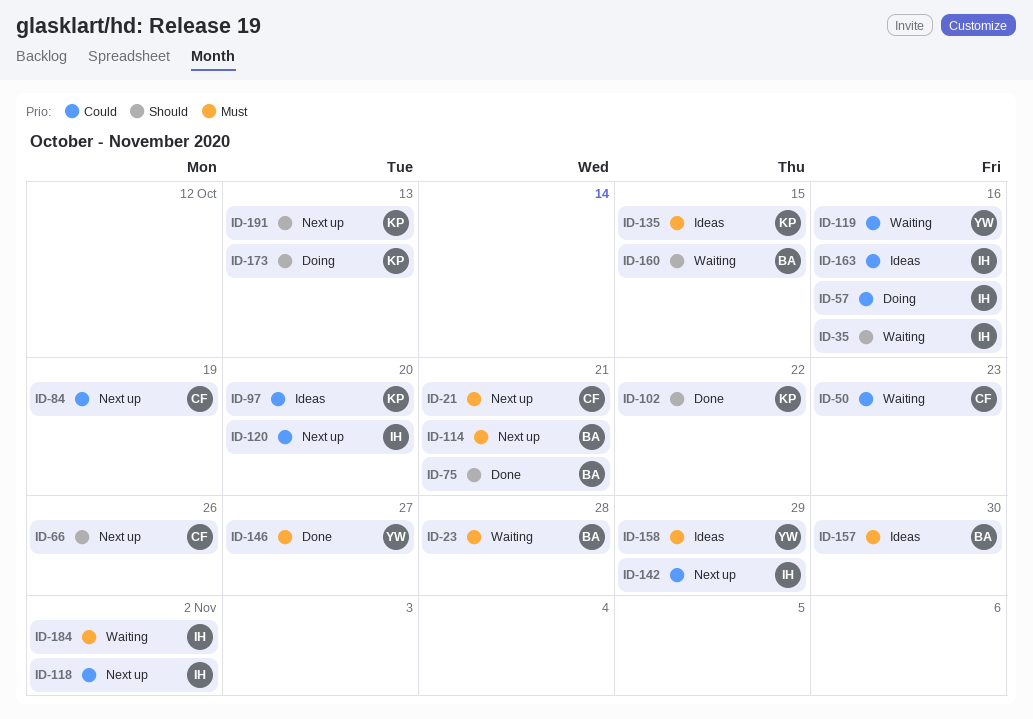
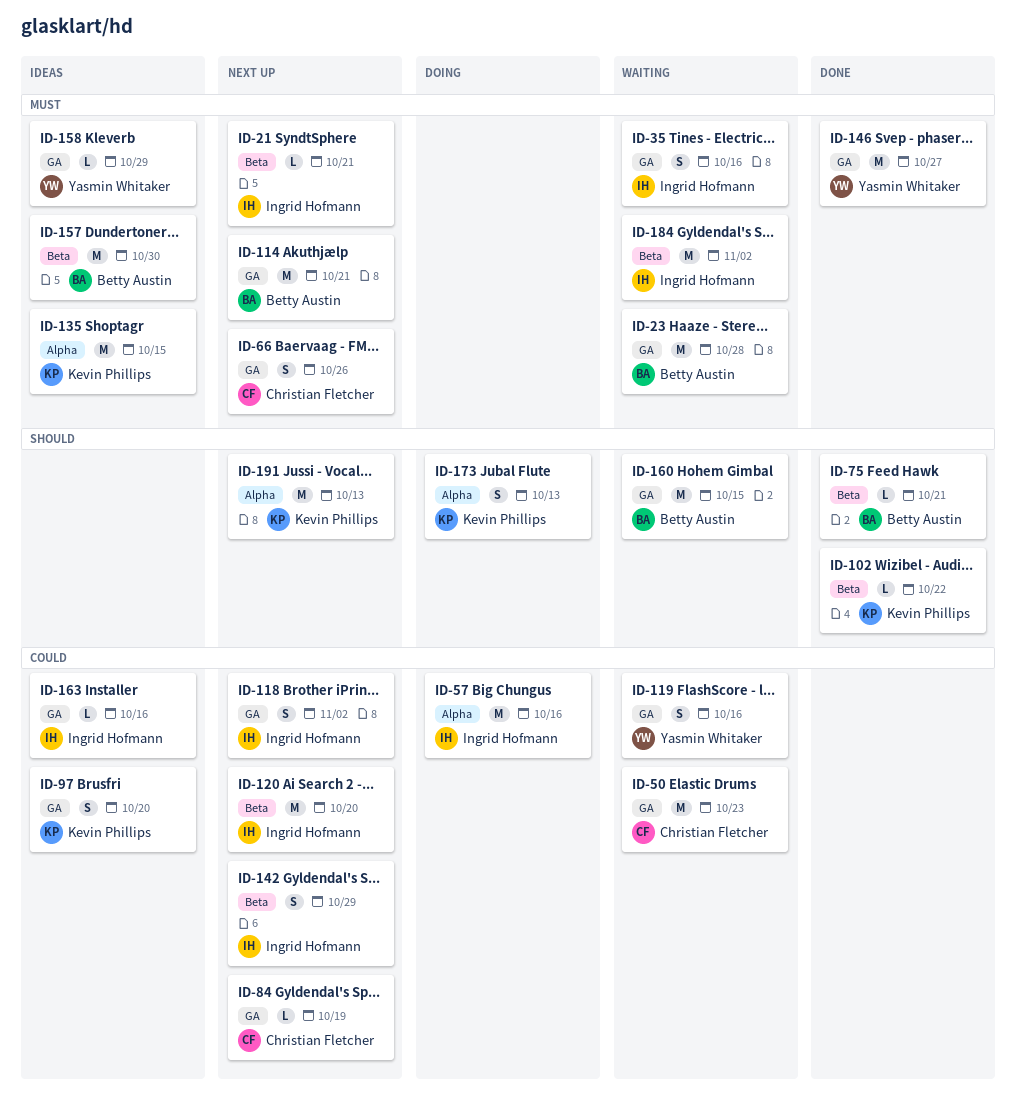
ID-21, owner: Christian Fletcher -> Ingrid Hofmann
ID-35, priority: Should -> Must
ID-66, priority: Should -> Must

